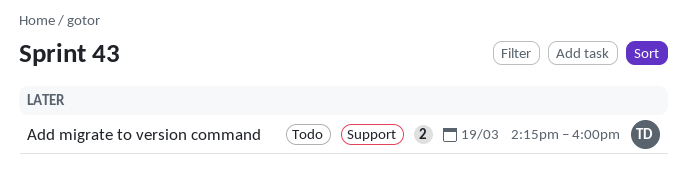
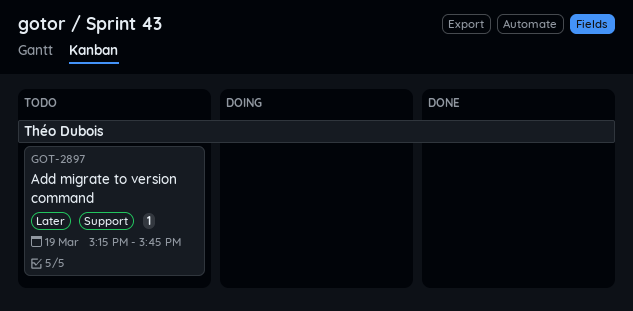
Add migrate to version command, estimate: 2 -> 1
Add migrate to version command, begins: 14:15 -> 15:15
Add migrate to version command, ends: 16:00 -> 15:45

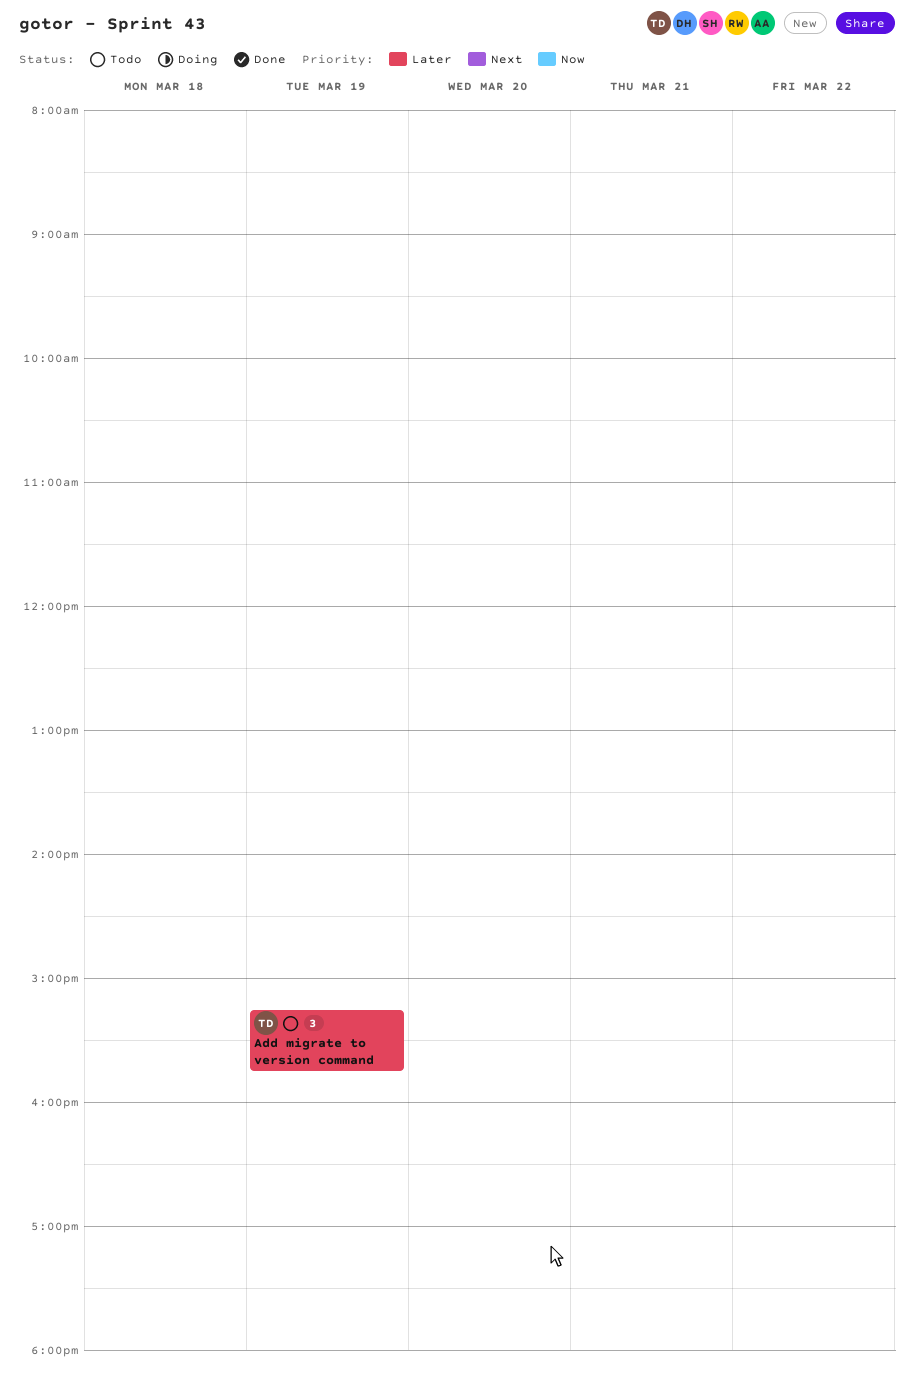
Add migrate to version command, estimate: 1 -> 3

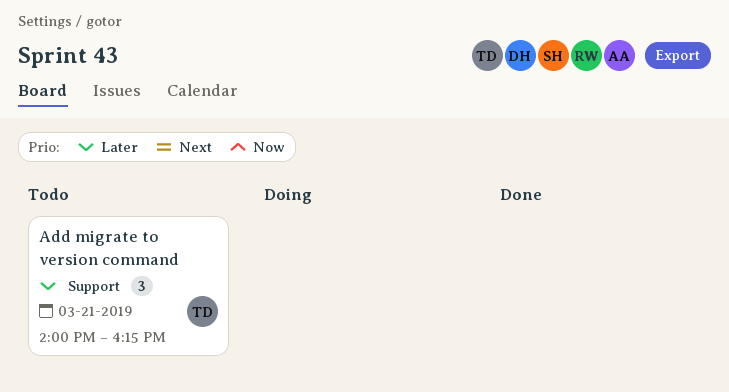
Add migrate to version command, day: Mar 19 -> Mar 21
Add migrate to version command, begins: 15:15 -> 14:00
Add migrate to version command, ends: 15:45 -> 16:15

